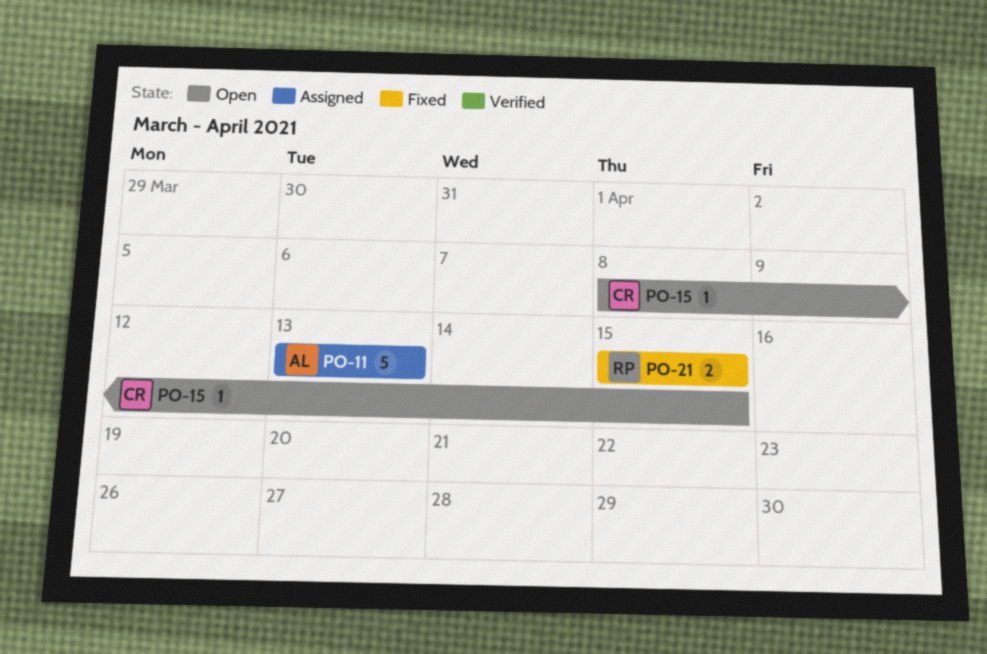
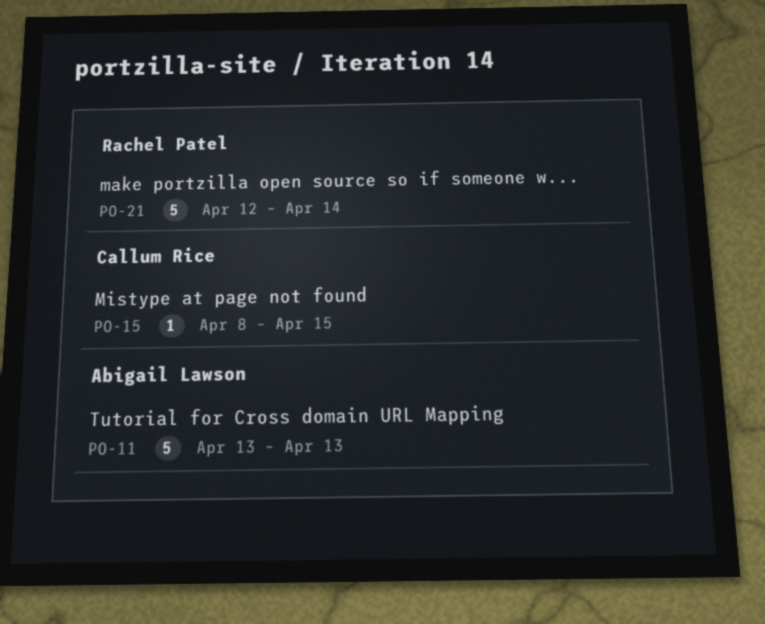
PO-21, estimate: 2 -> 5
PO-21, start: Apr 15 -> Apr 12
PO-21, due: Apr 15 -> Apr 14

